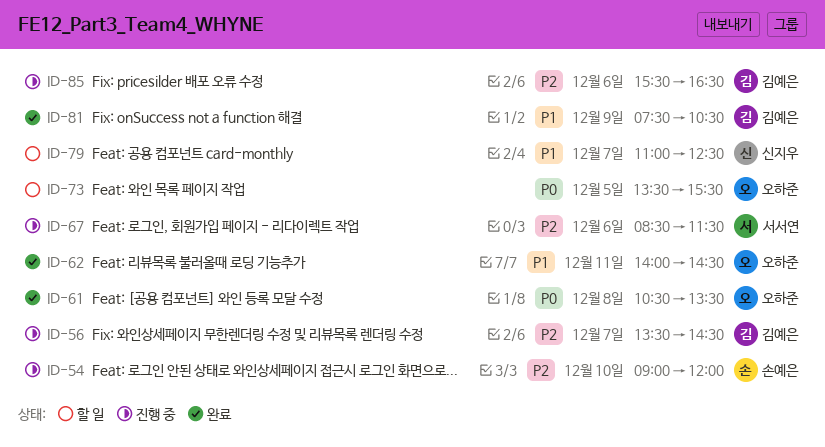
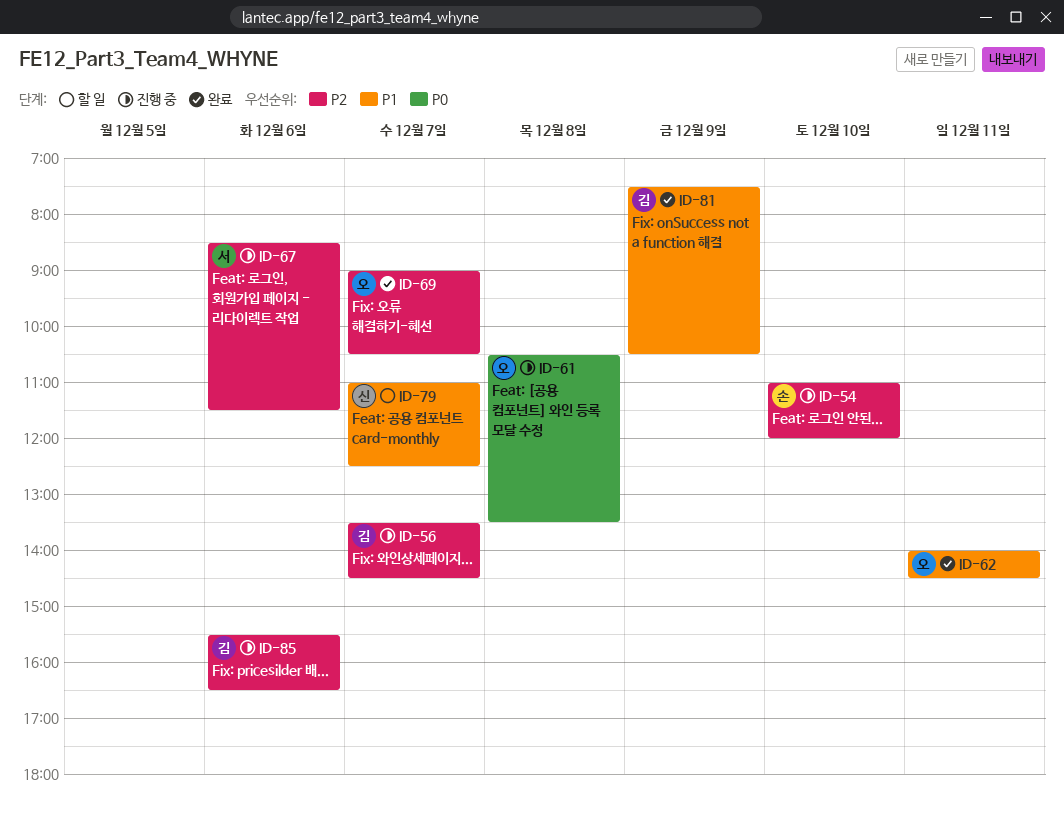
ID-54, begins: 09:00 -> 11:00
ID-61, status: 완료 -> 진행 중
ID-69: none -> present
ID-73: present -> none

